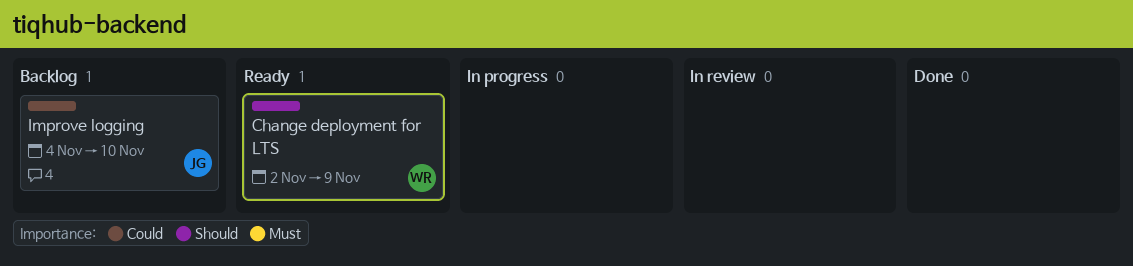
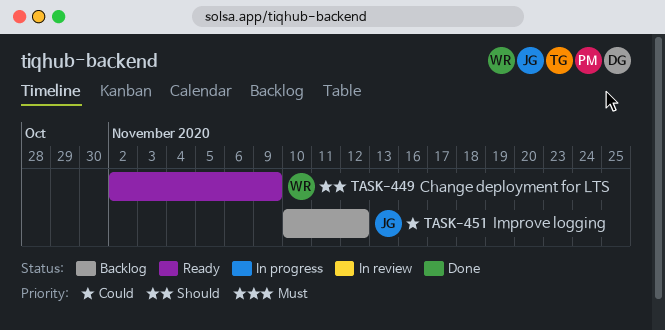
Improve logging, start: Nov 4 -> Nov 10
Improve logging, due: Nov 10 -> Nov 12

